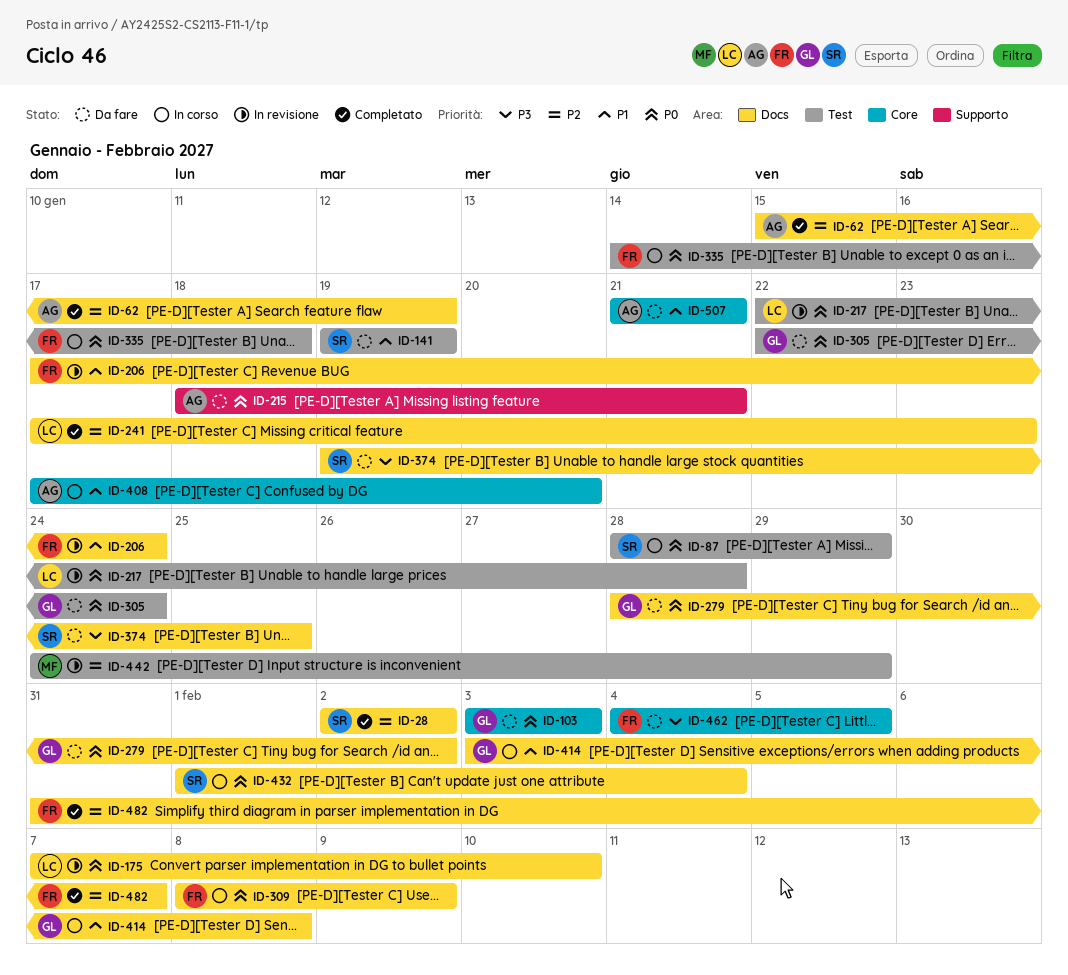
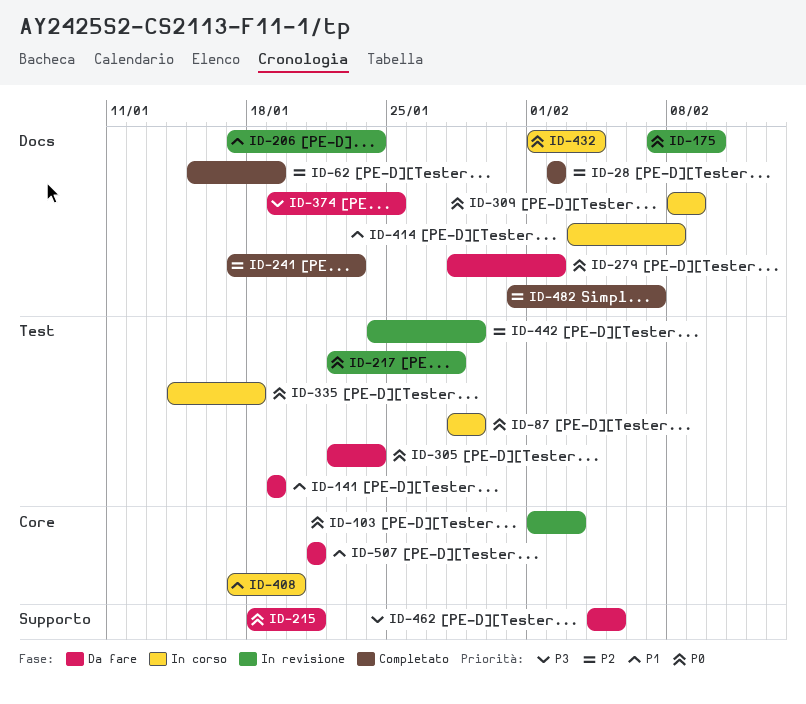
ID-103, status: Da fare -> In revisione
ID-103, start: Feb 3 -> Feb 1
ID-462, label: Core -> Supporto

